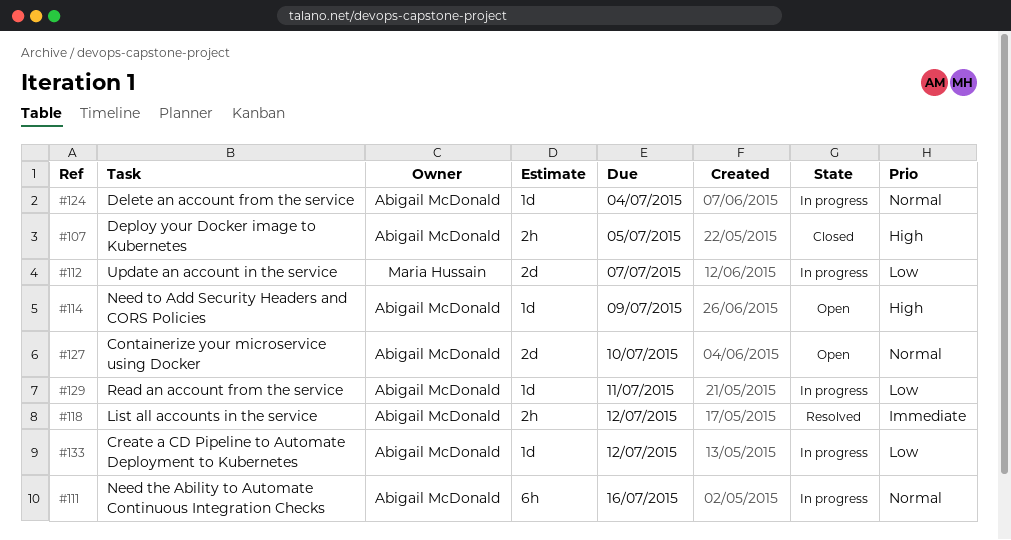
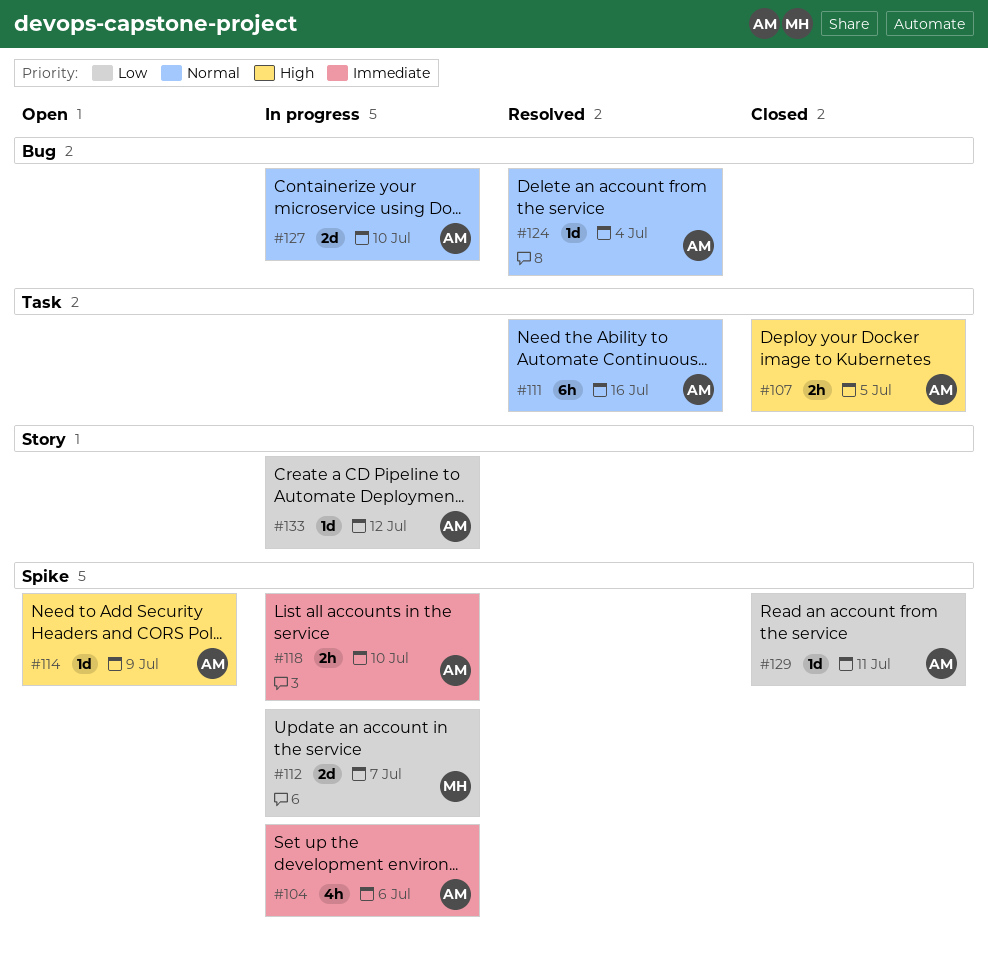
#104: none -> present
#111, status: In progress -> Resolved
#118, status: Resolved -> In progress
#118, due: Jul 12 -> Jul 10
#124, status: In progress -> Resolved
#127, status: Open -> In progress
#129, status: In progress -> Closed

